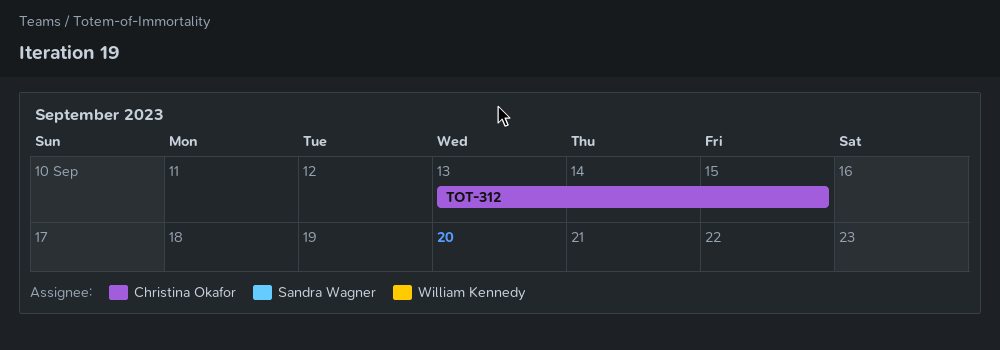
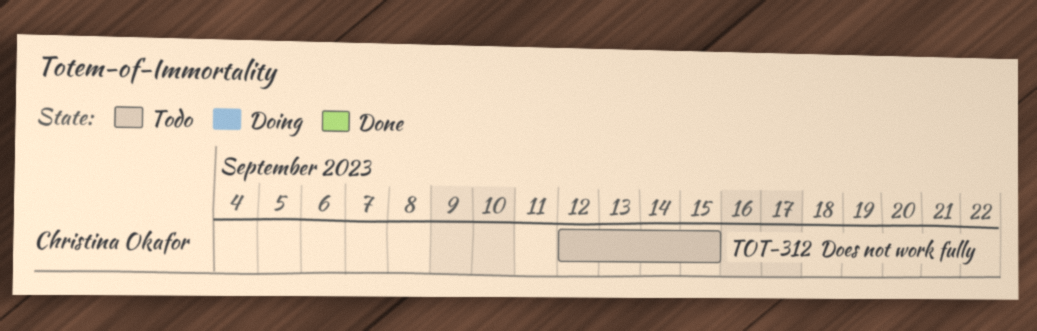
TOT-312, start: Sep 13 -> Sep 12

